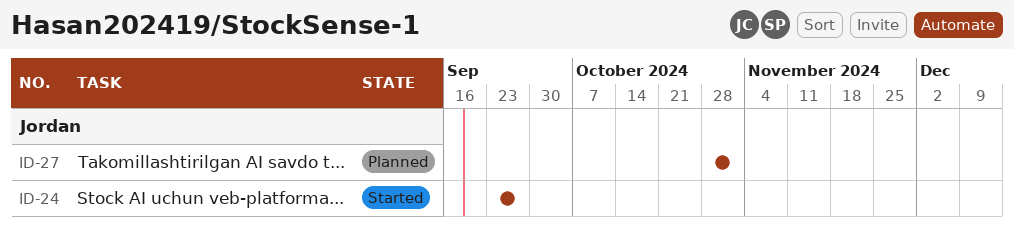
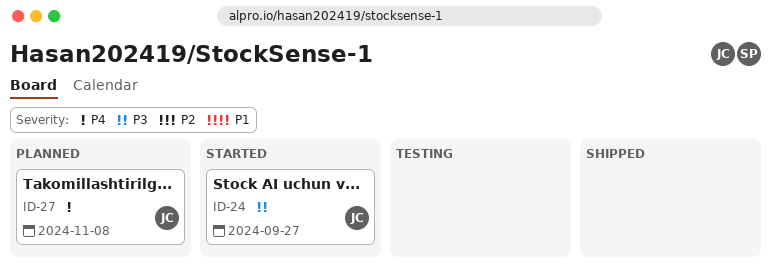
ID-27, due: Nov 1 -> Nov 8

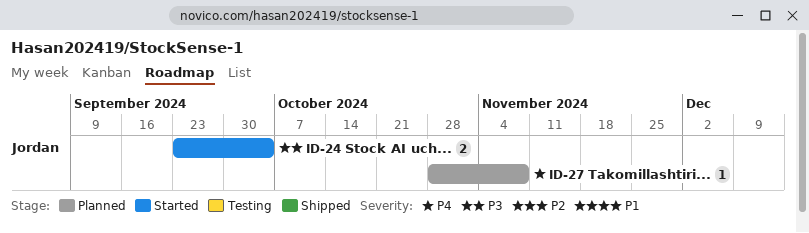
ID-24, due: Sep 27 -> Oct 4

